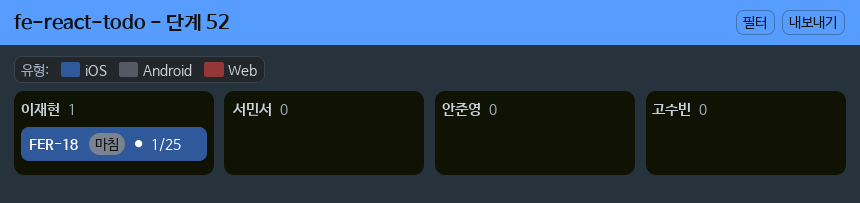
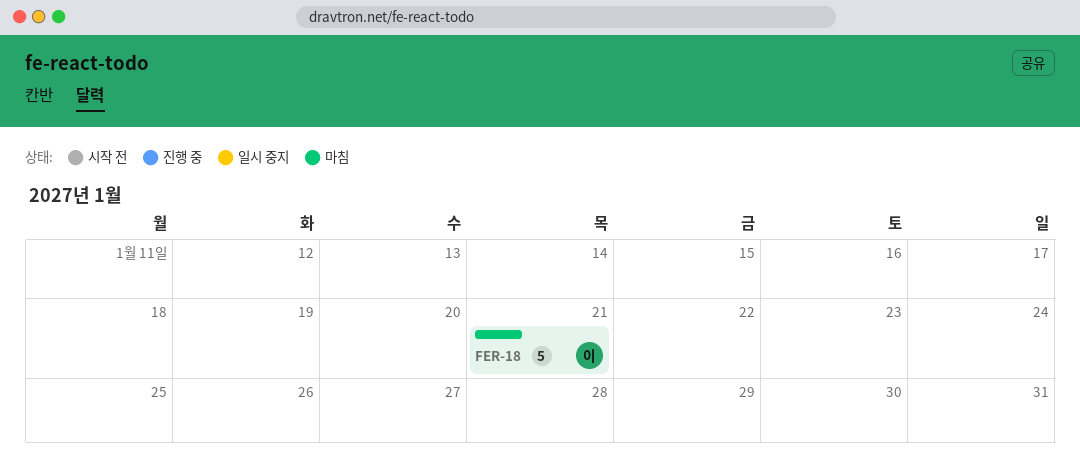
FER-18, estimate: 1 -> 5
FER-18, due: Jan 25 -> Jan 21

